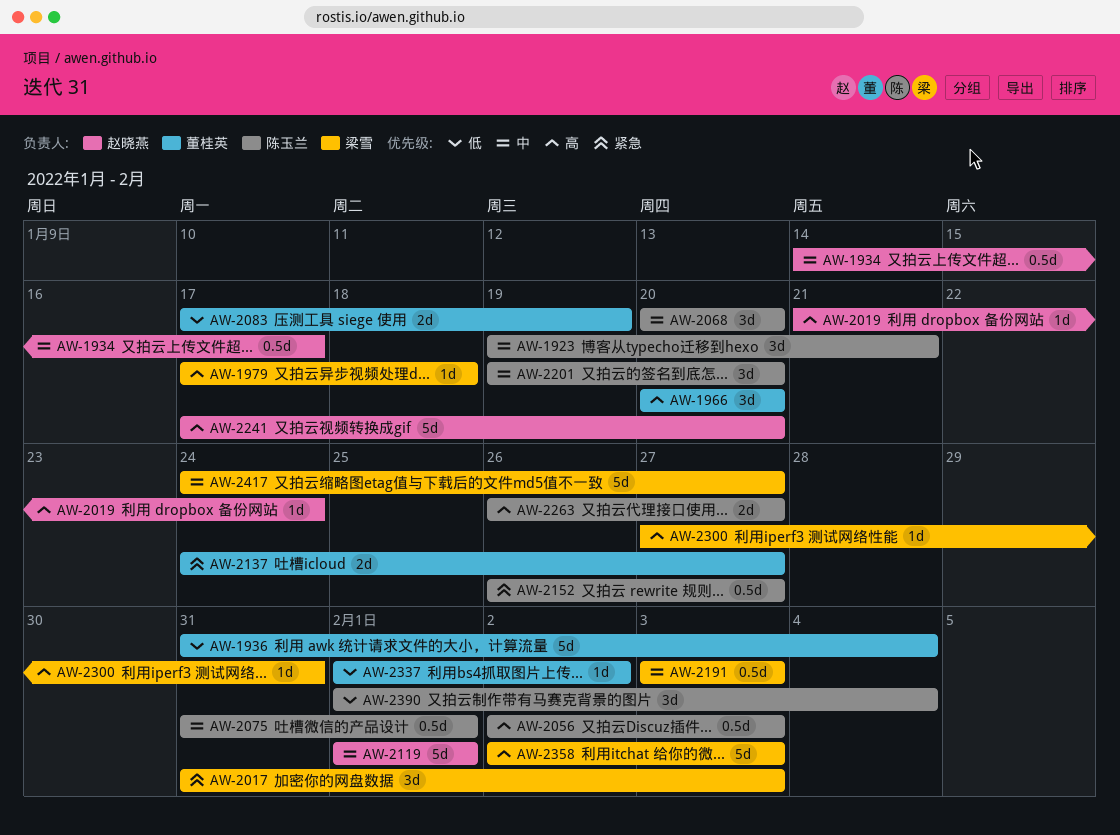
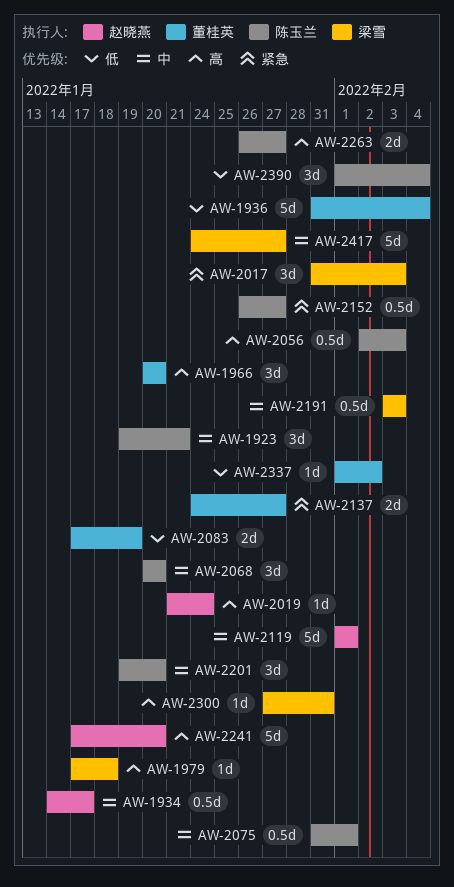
AW-2358: present -> none

